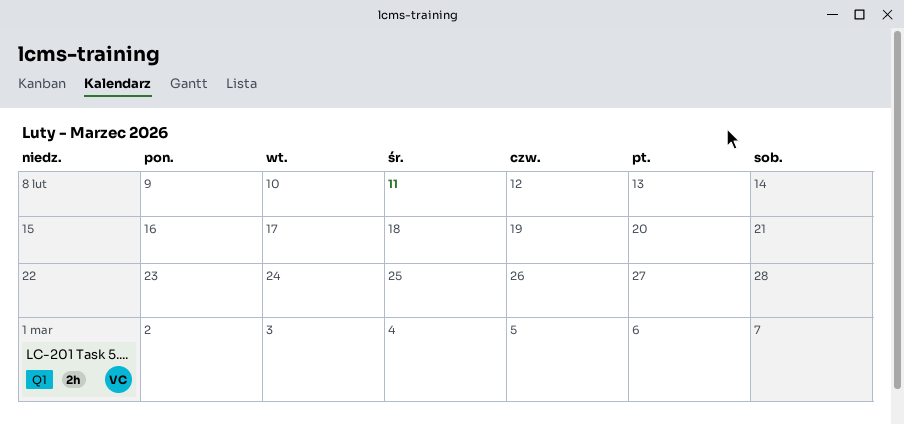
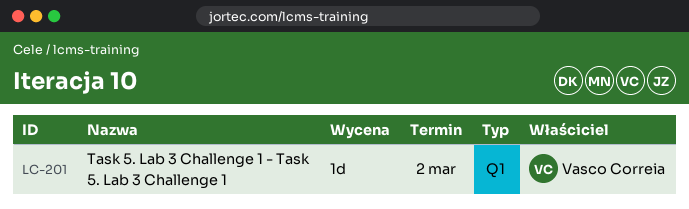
LC-201, estimate: 2h -> 1d
LC-201, due: Mar 1 -> Mar 2

